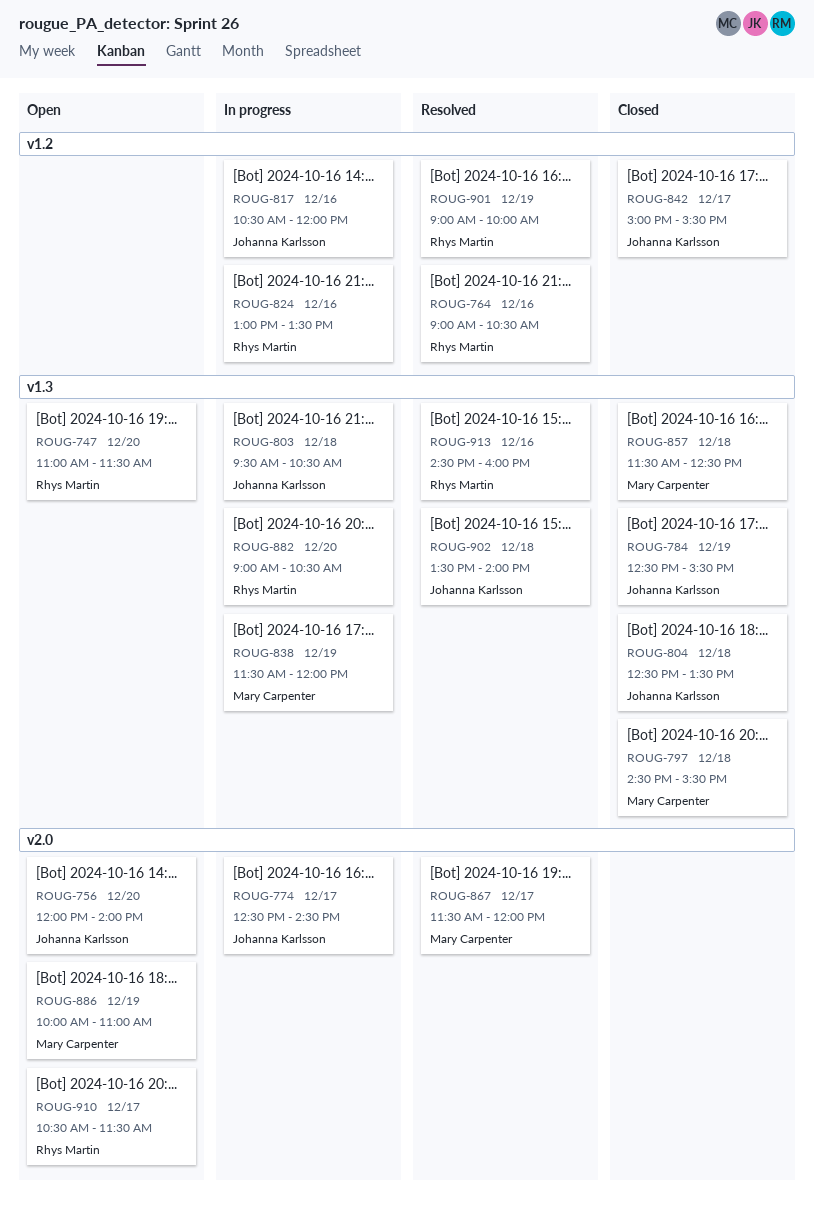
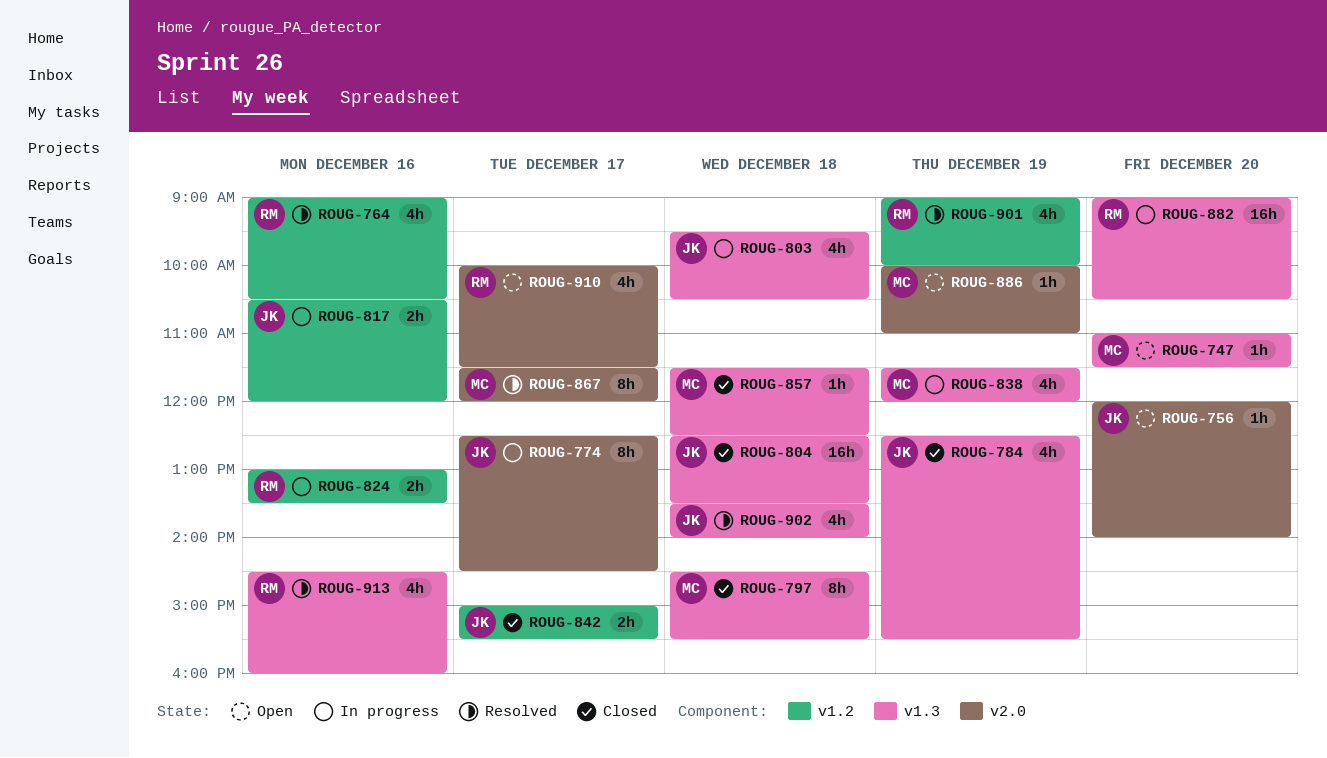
ROUG-747, owner: Rhys Martin -> Mary Carpenter
ROUG-910, begins: 10:30 -> 10:00

